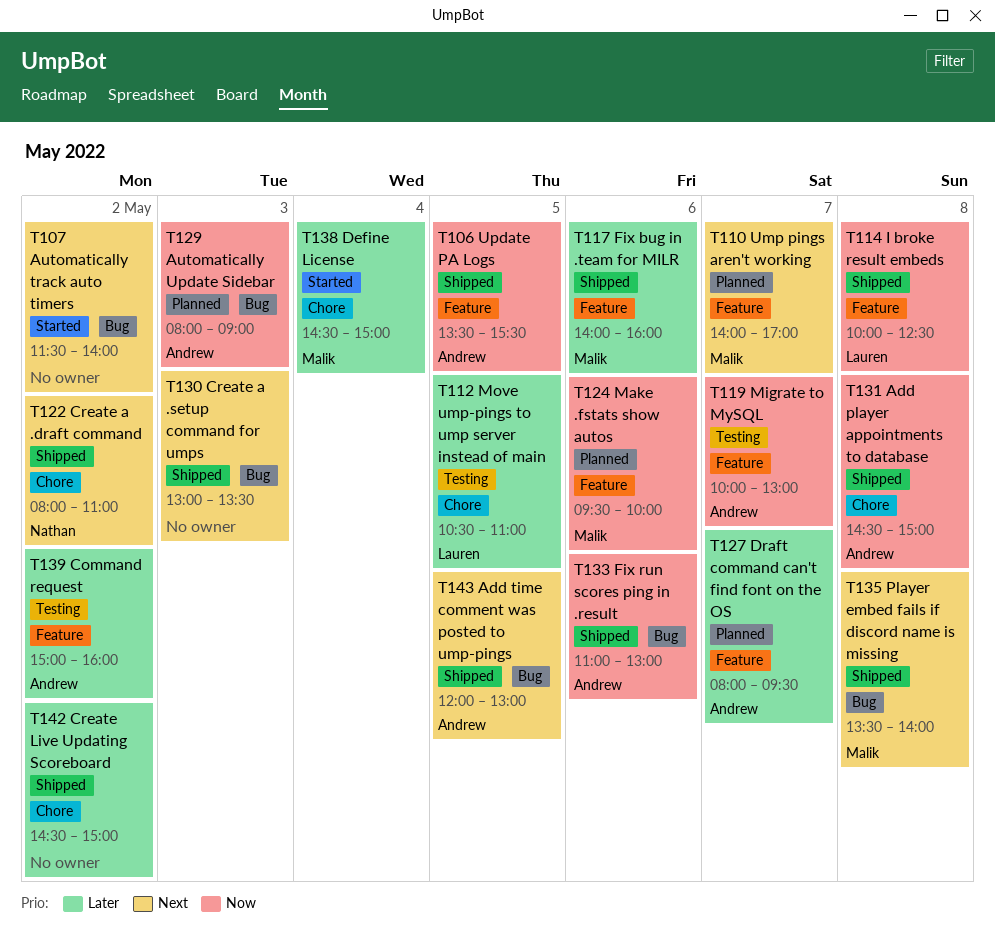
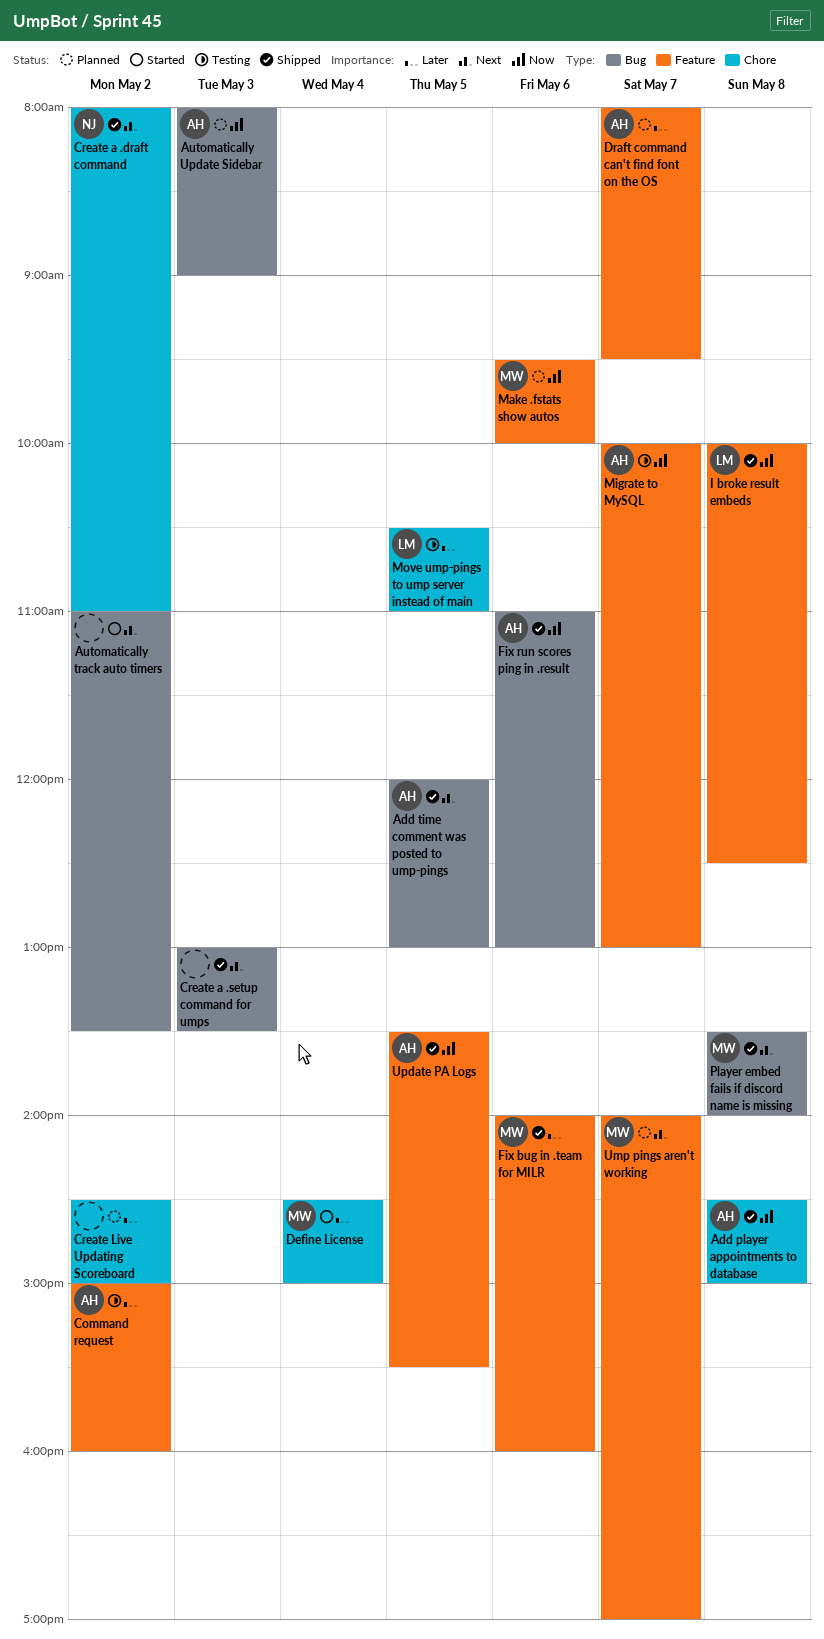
Automatically track auto timers, begins: 11:30 -> 11:00
Automatically track auto timers, ends: 14:00 -> 13:30
Create Live Updating Scoreboard, status: Shipped -> Planned

